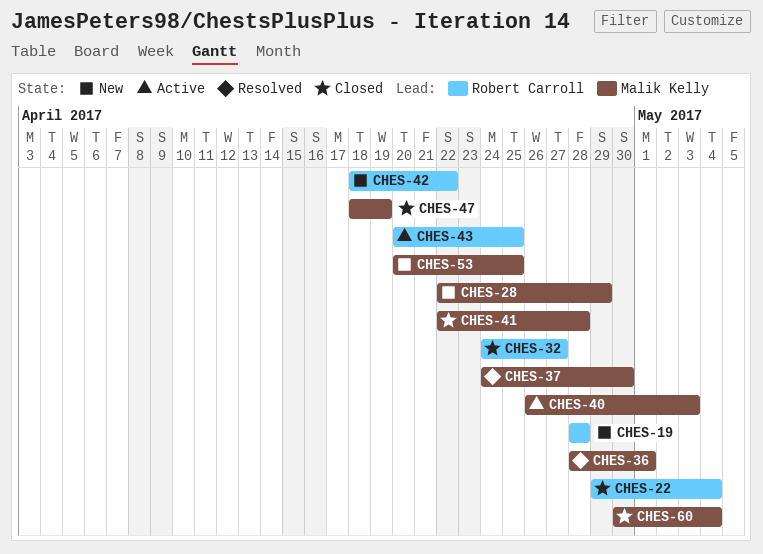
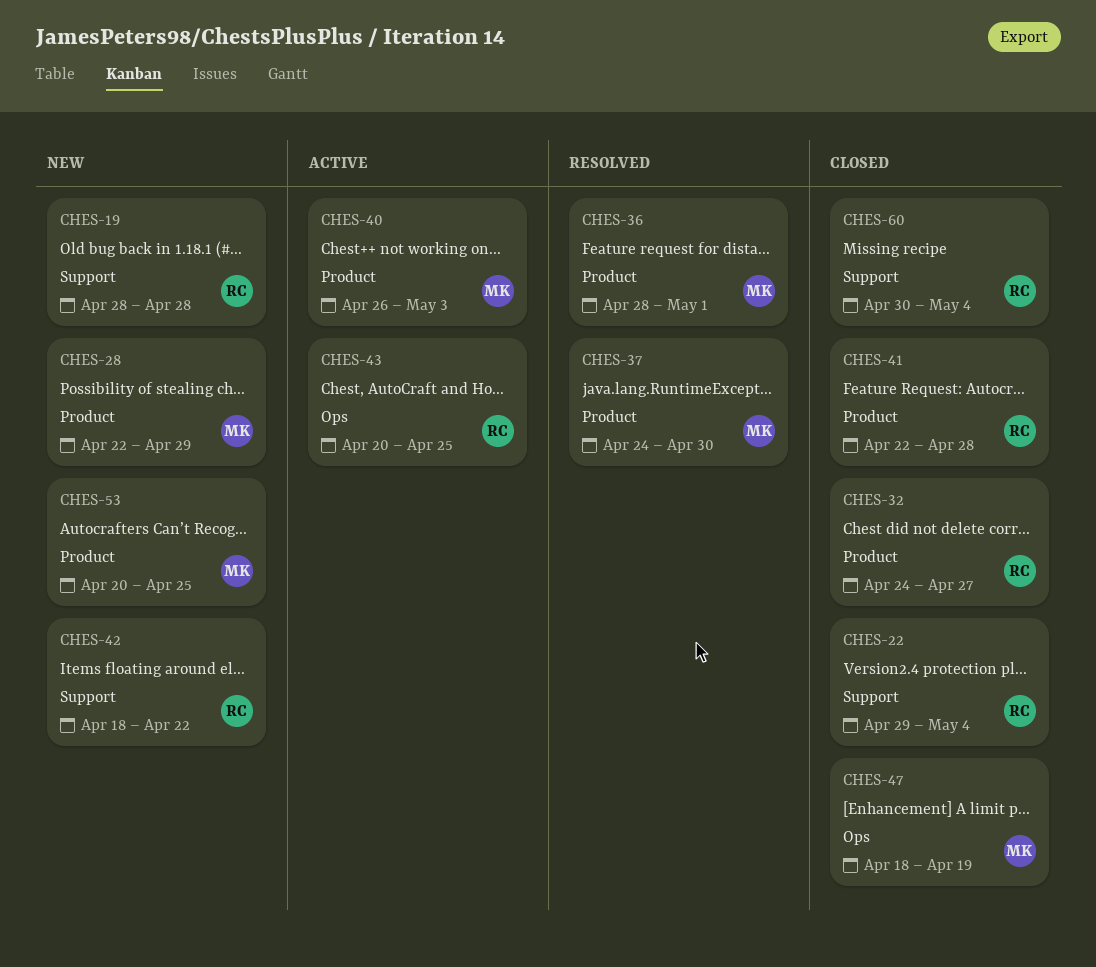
CHES-41, owner: Malik Kelly -> Robert Carroll
CHES-60, owner: Malik Kelly -> Robert Carroll

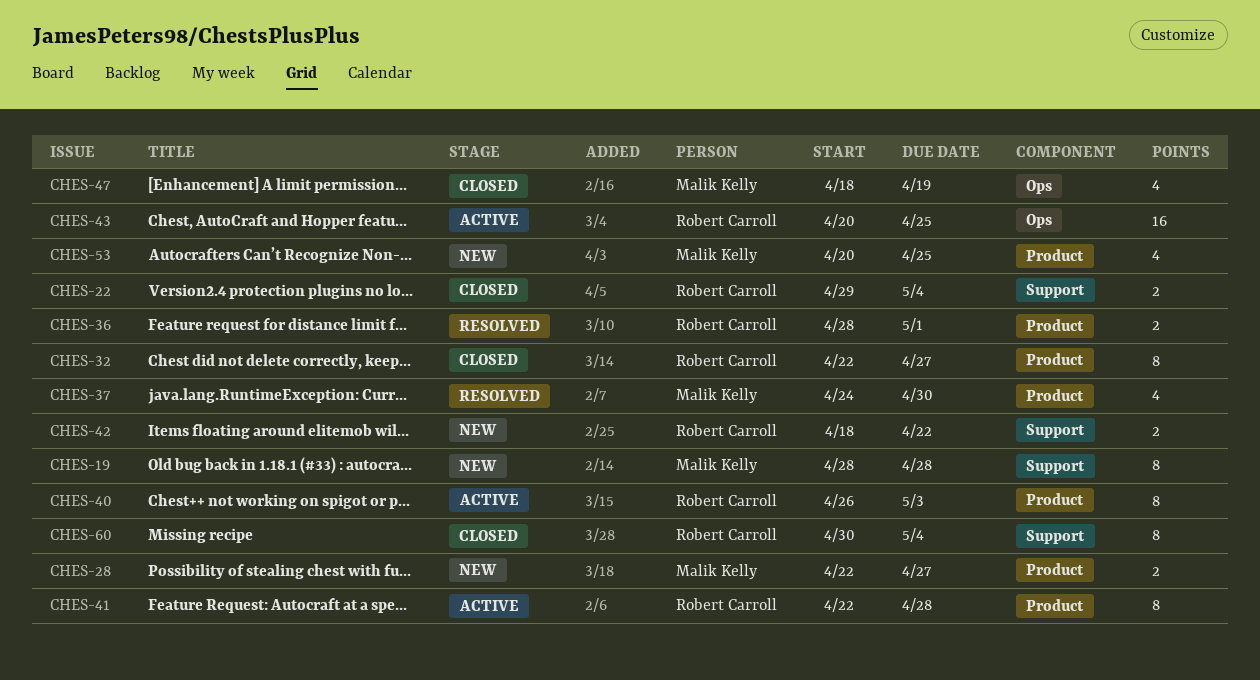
CHES-19, owner: Robert Carroll -> Malik Kelly
CHES-28, due: Apr 29 -> Apr 27
CHES-32, start: Apr 24 -> Apr 22
CHES-36, owner: Malik Kelly -> Robert Carroll
CHES-40, owner: Malik Kelly -> Robert Carroll
CHES-41, status: Closed -> Active

